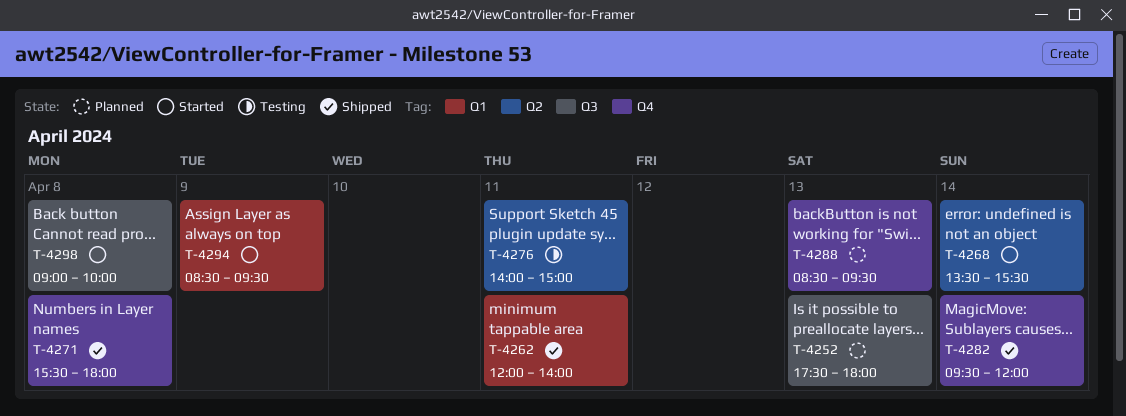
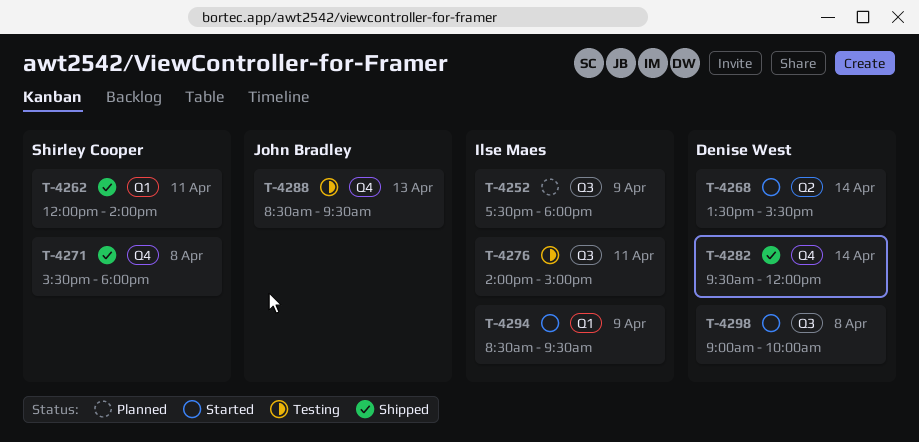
T-4252, day: Apr 13 -> Apr 9
T-4276, label: Q2 -> Q3
T-4288, status: Planned -> Testing

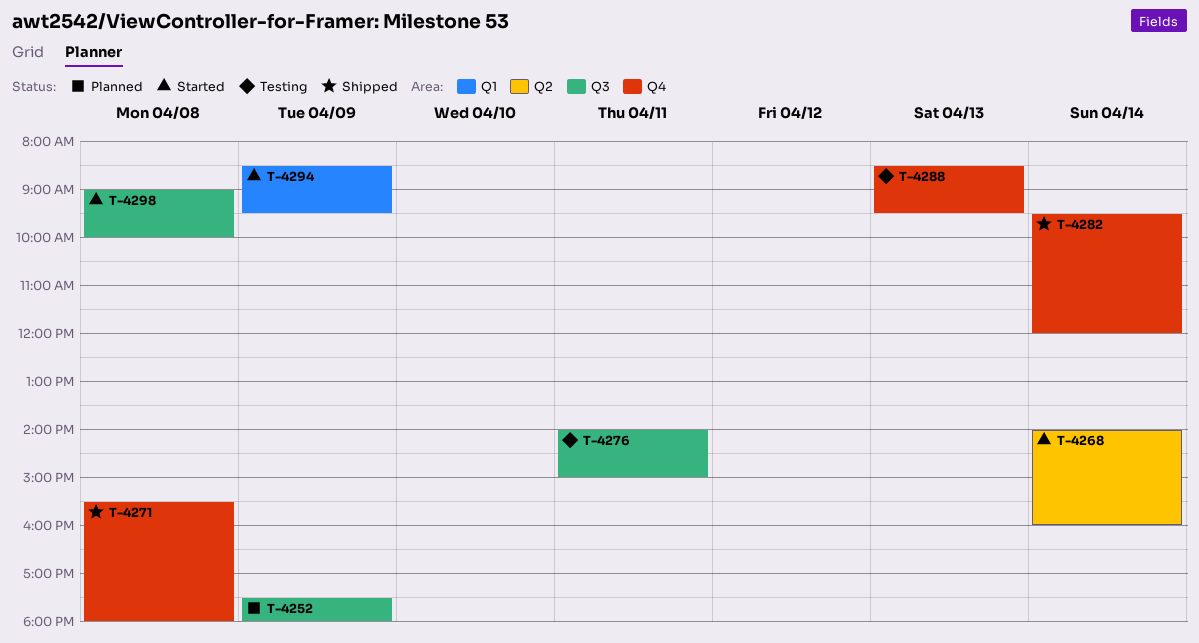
T-4262: present -> none
T-4268, begins: 13:30 -> 14:00
T-4268, ends: 15:30 -> 16:00

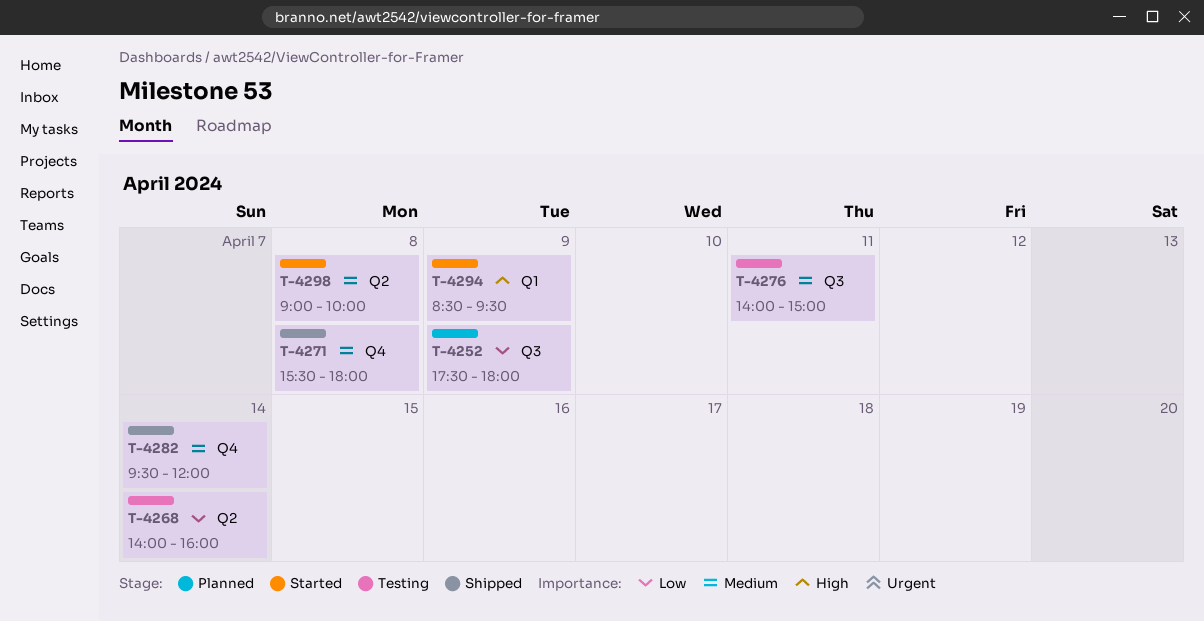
T-4268, status: Started -> Testing
T-4288: present -> none
T-4298, label: Q3 -> Q2

